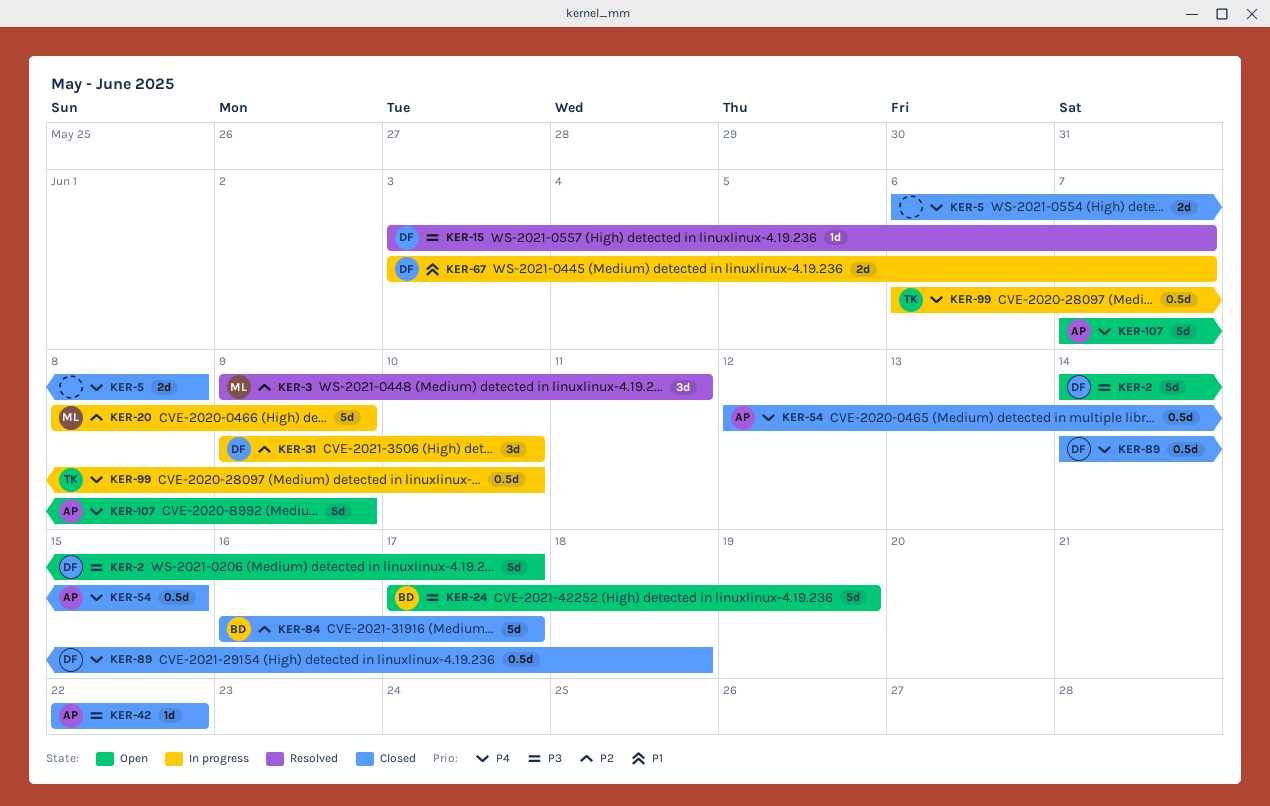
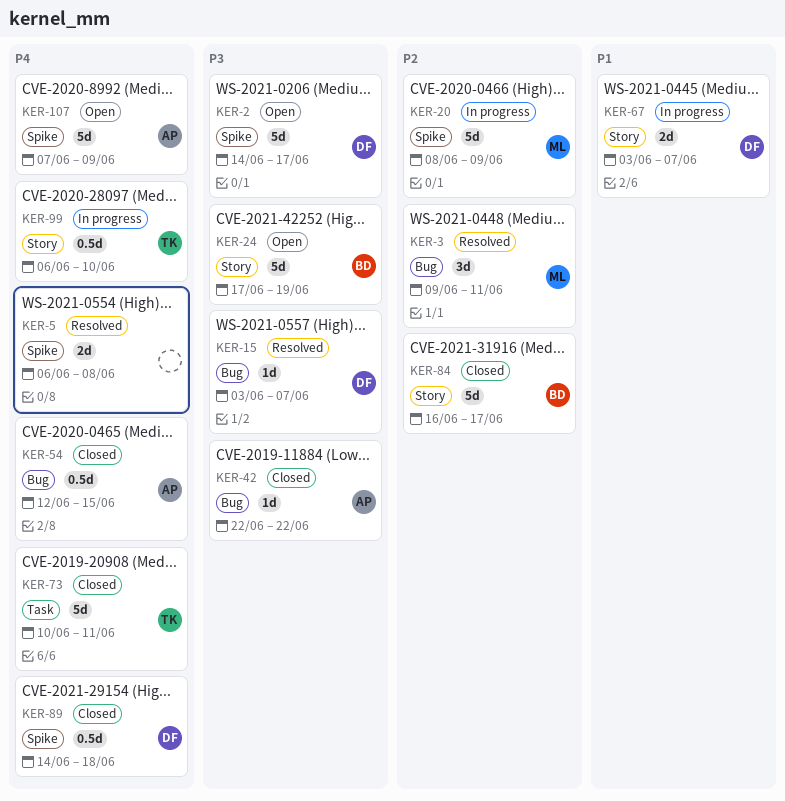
KER-5, status: Closed -> Resolved
KER-31: present -> none
KER-73: none -> present

